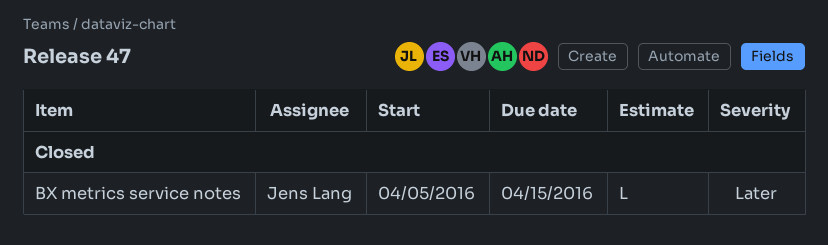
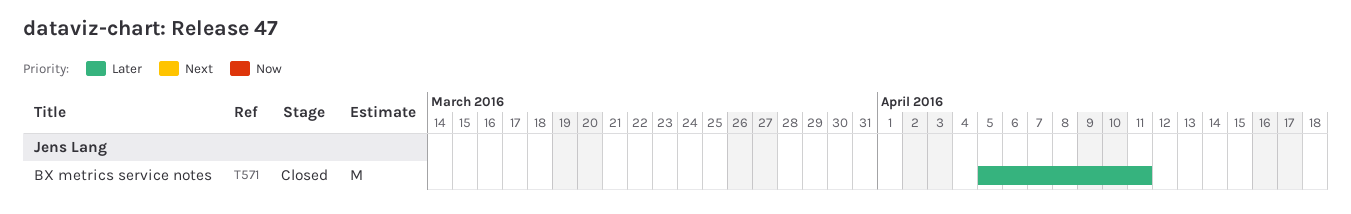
BX metrics service notes, estimate: L -> M
BX metrics service notes, due: Apr 15 -> Apr 11

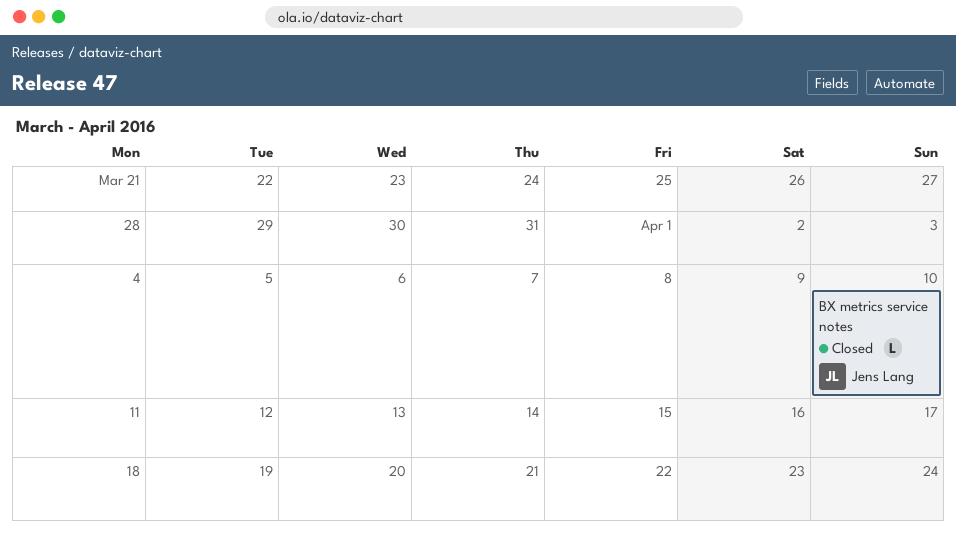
BX metrics service notes, estimate: M -> L
BX metrics service notes, due: Apr 11 -> Apr 10

